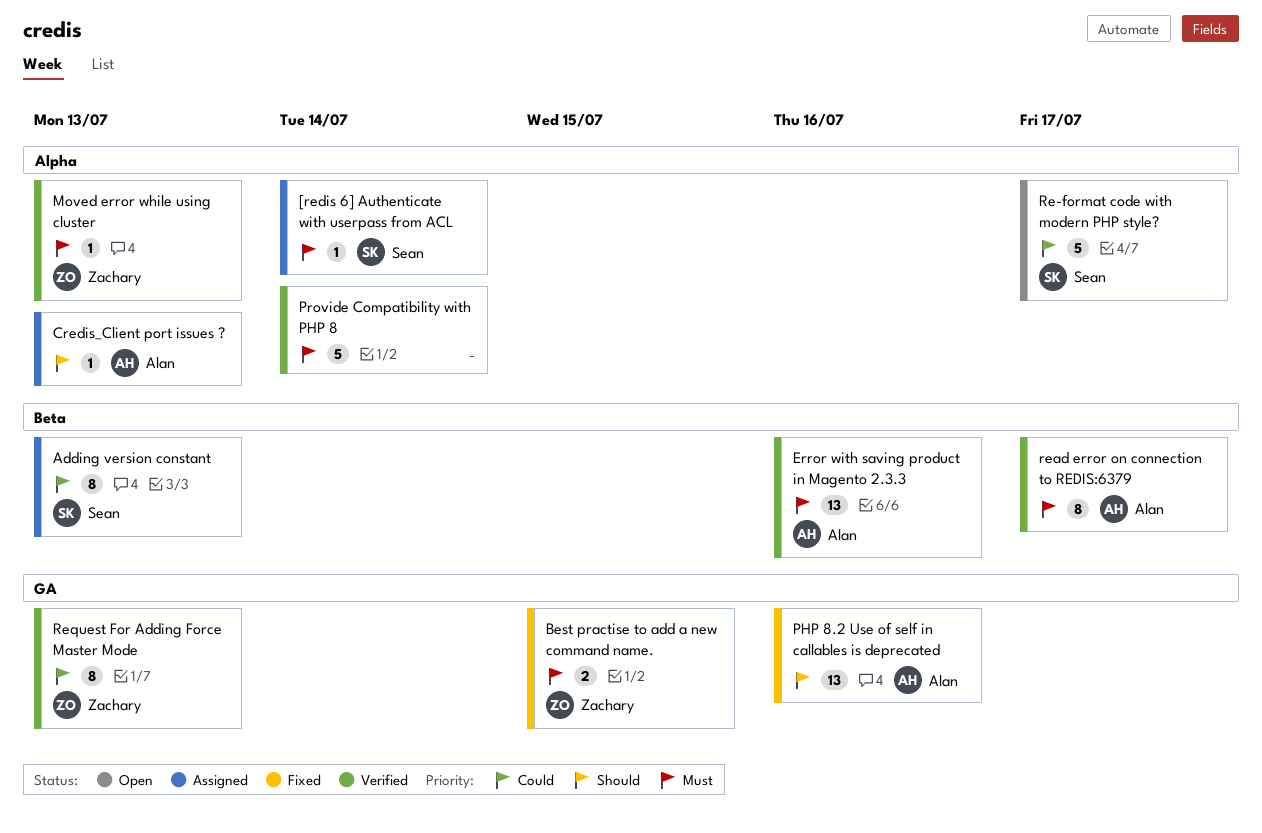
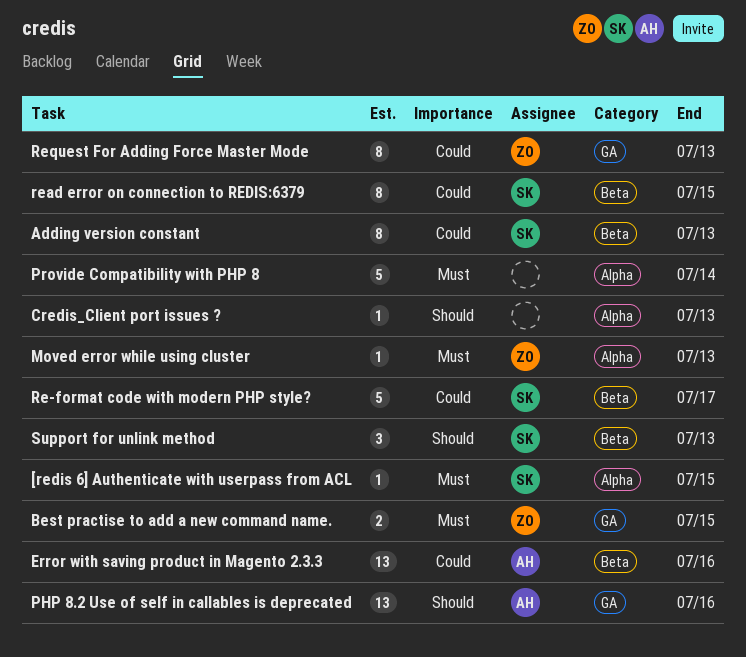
[redis 6] Authenticate with userpass from ACL, due: Jul 14 -> Jul 15
Credis_Client port issues ?, owner: Alan -> none
Error with saving product in Magento 2.3.3, priority: Must -> Could
Re-format code with modern PHP style?, label: Alpha -> Beta
read error on connection to REDIS:6379, owner: Alan -> Sean
read error on connection to REDIS:6379, priority: Must -> Could
read error on connection to REDIS:6379, due: Jul 17 -> Jul 15
Support for unlink method: none -> present

